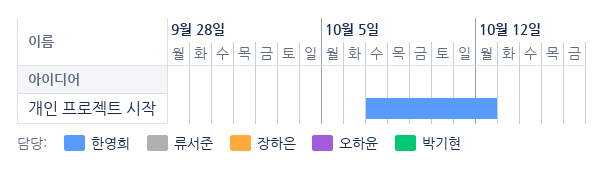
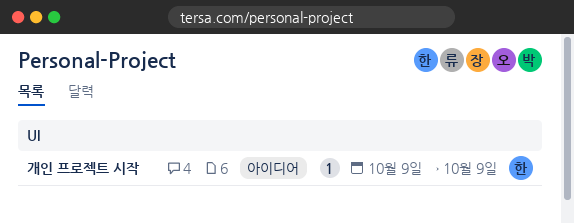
개인 프로젝트 시작, start: Oct 7 -> Oct 9
개인 프로젝트 시작, due: Oct 12 -> Oct 9

